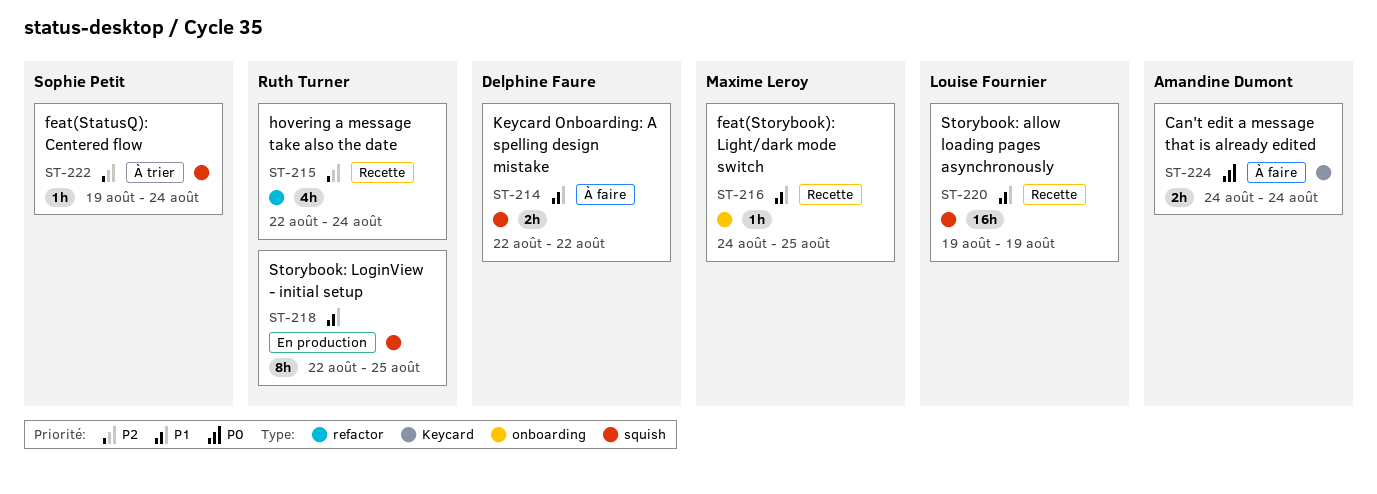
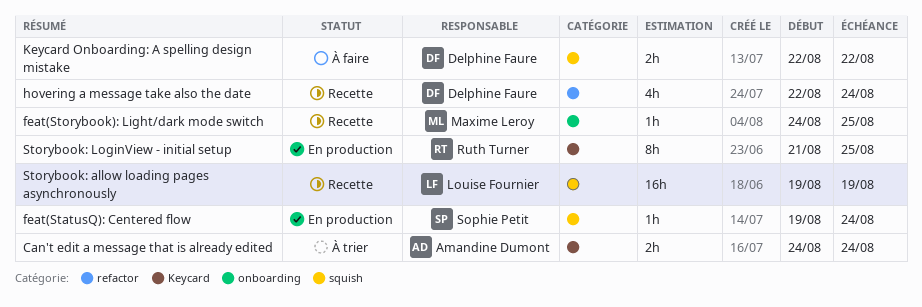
Can't edit a message that is already edited, status: À faire -> À trier
feat(StatusQ): Centered flow, status: À trier -> En production
hovering a message take also the date, owner: Ruth Turner -> Delphine Faure
Storybook: LoginView - initial setup, label: squish -> Keycard
Storybook: LoginView - initial setup, start: Aug 22 -> Aug 21

